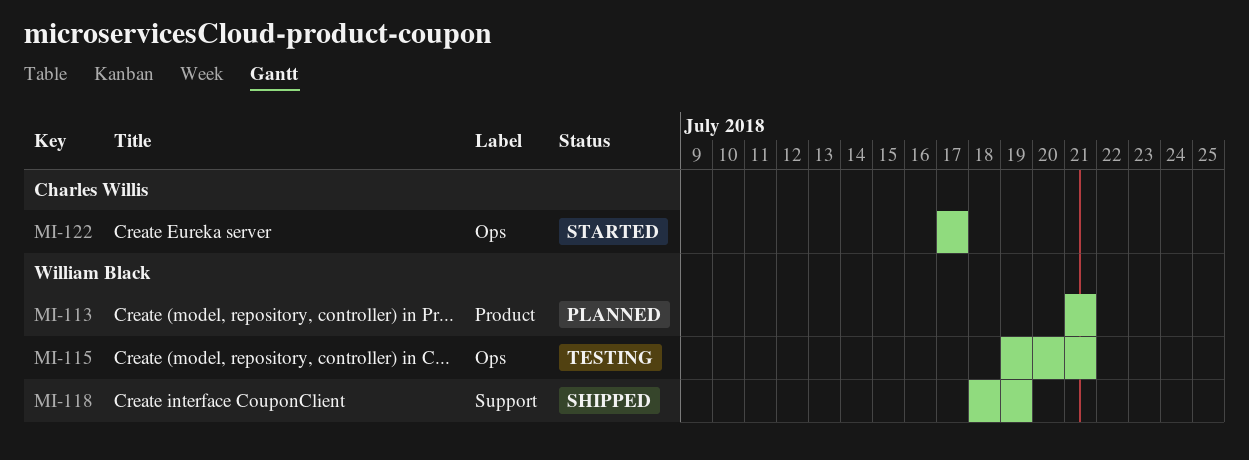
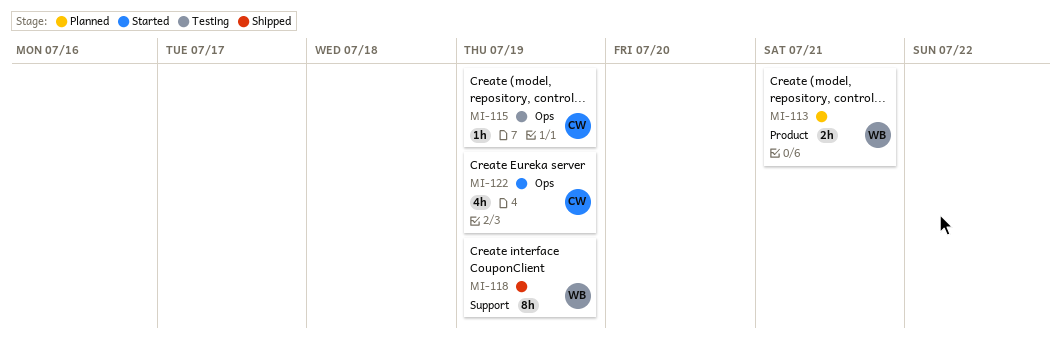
MI-115, owner: William Black -> Charles Willis
MI-115, due: Jul 21 -> Jul 19
MI-122, due: Jul 17 -> Jul 19

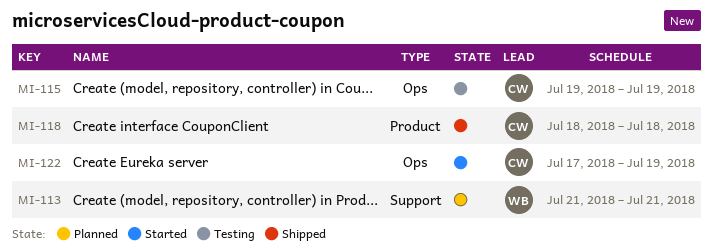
MI-113, label: Product -> Support
MI-118, owner: WB -> CW
MI-118, label: Support -> Product
MI-118, due: Jul 19 -> Jul 18

